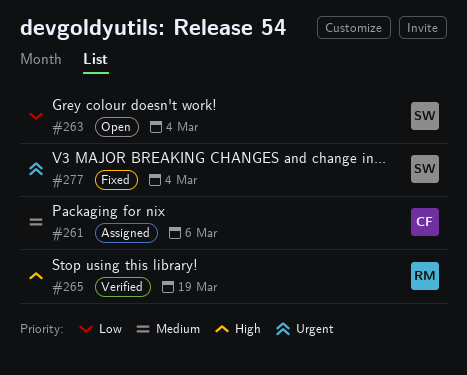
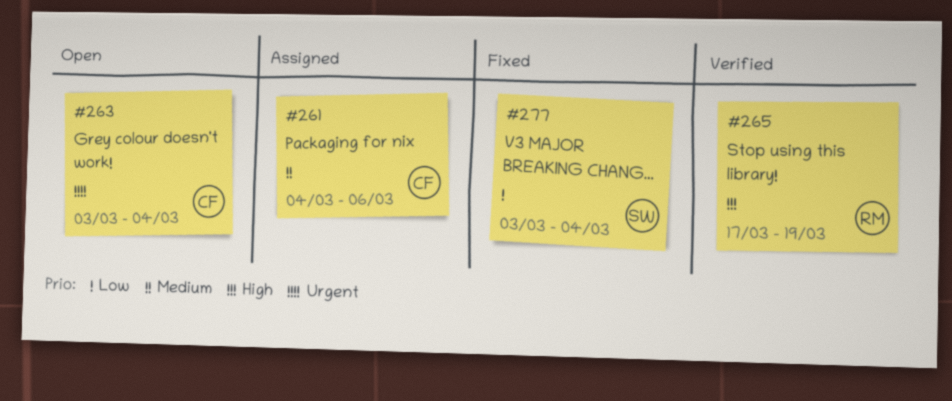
#263, owner: SW -> CF
#263, priority: Low -> Urgent
#277, priority: Urgent -> Low

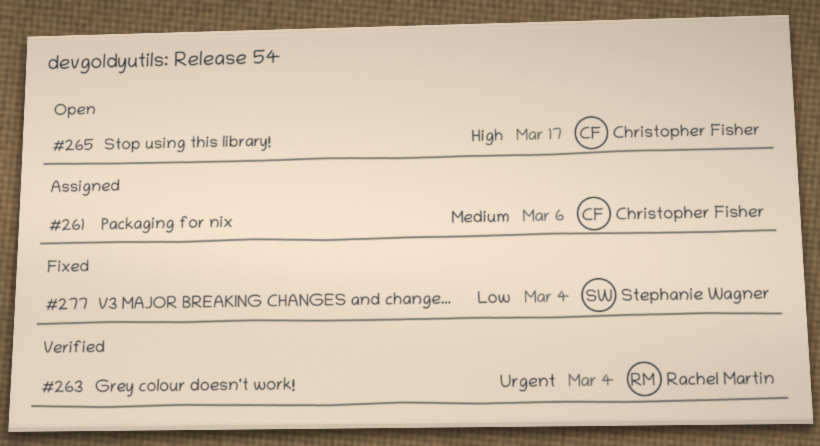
#263, status: Open -> Verified
#263, owner: Christopher Fisher -> Rachel Martin
#265, status: Verified -> Open
#265, owner: Rachel Martin -> Christopher Fisher
#265, due: Mar 19 -> Mar 17

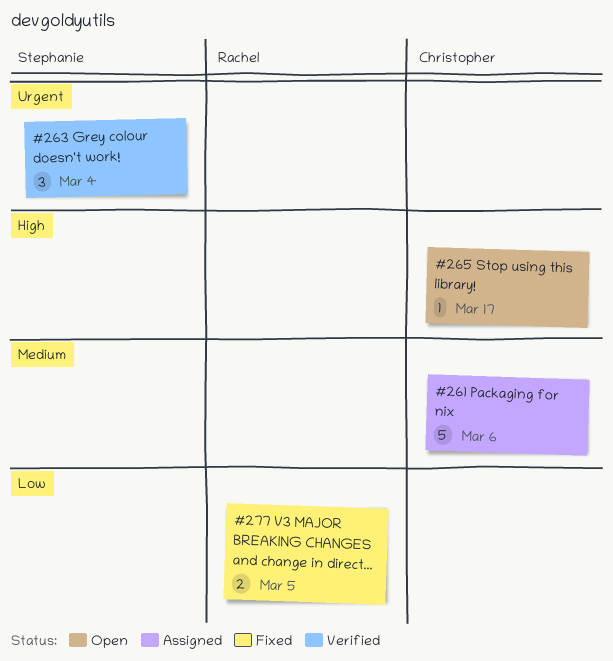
#263, owner: Rachel Martin -> Stephanie Wagner
#277, owner: Stephanie Wagner -> Rachel Martin
#277, due: Mar 4 -> Mar 5

